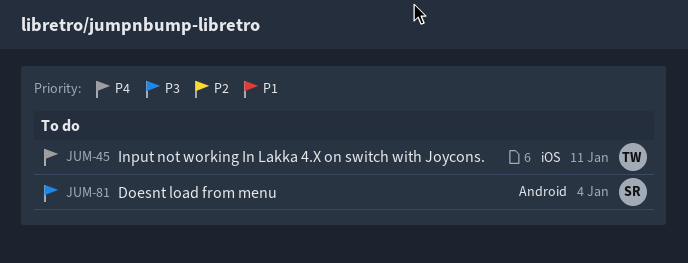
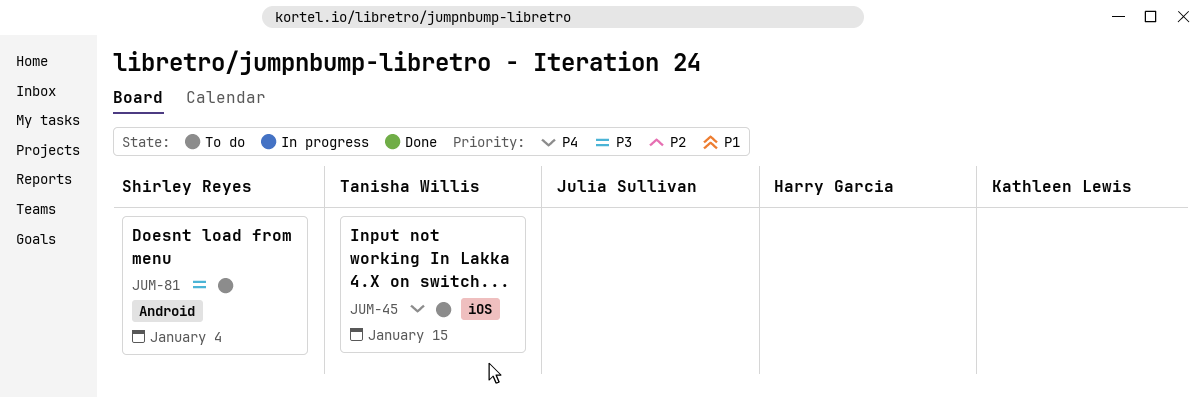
JUM-45, due: Jan 11 -> Jan 15

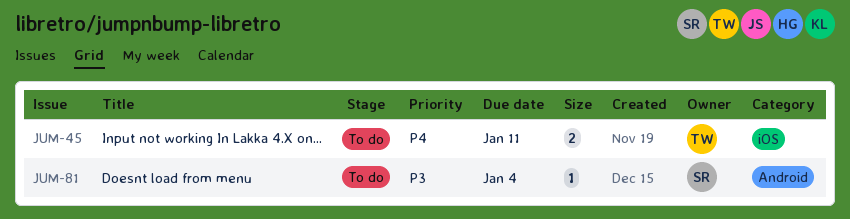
JUM-45, due: Jan 15 -> Jan 11

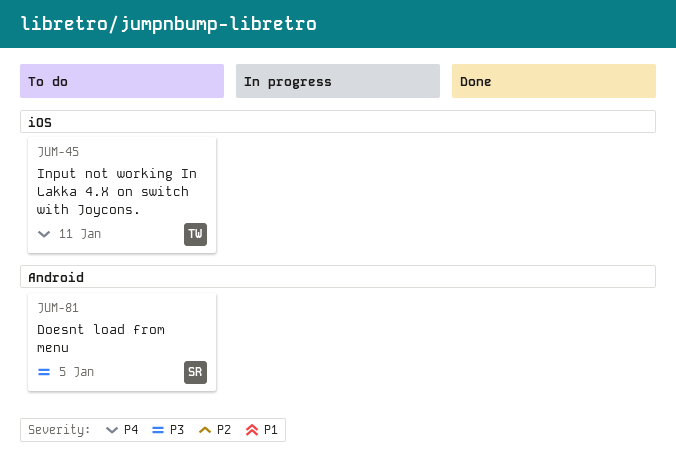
JUM-81, due: Jan 4 -> Jan 5

